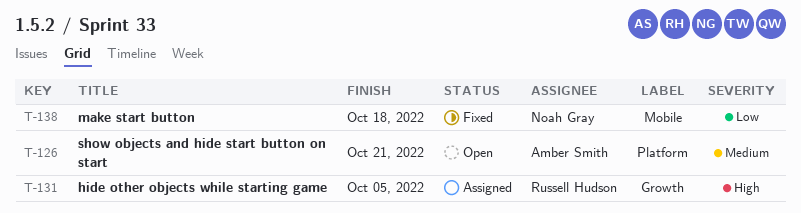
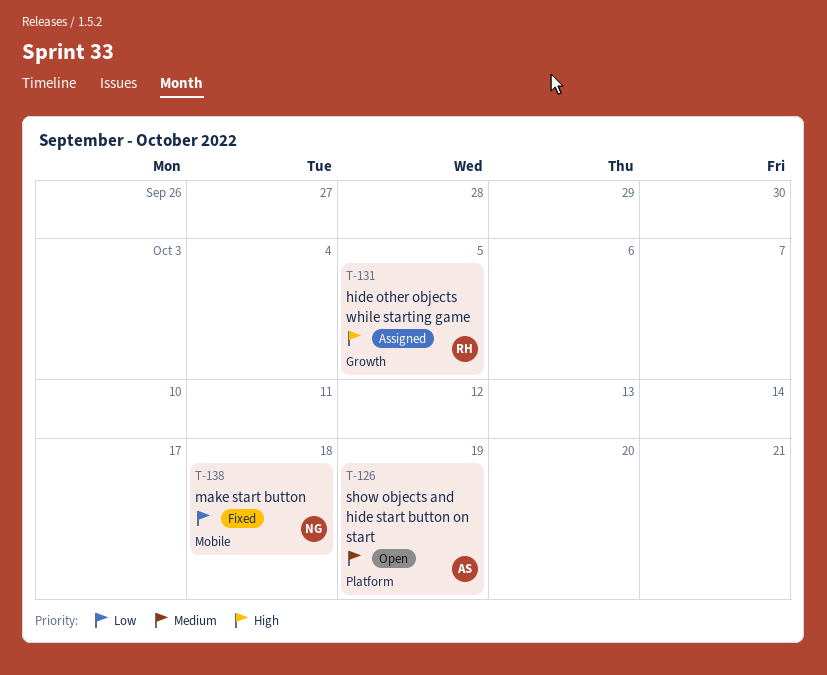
T-126, due: Oct 21 -> Oct 19

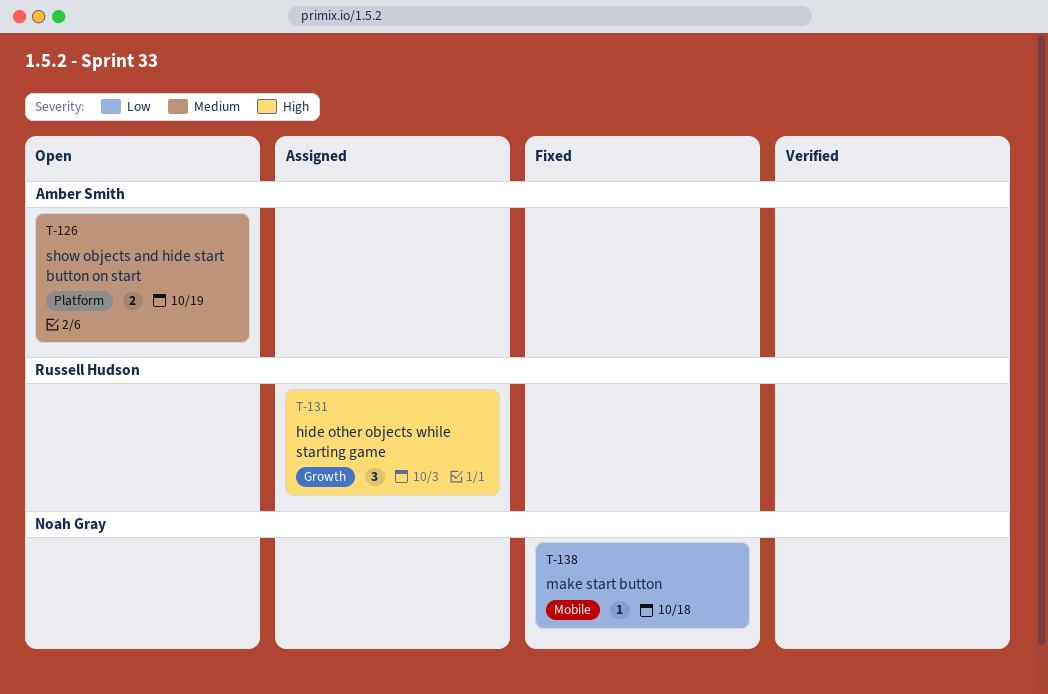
T-131, due: Oct 5 -> Oct 3

